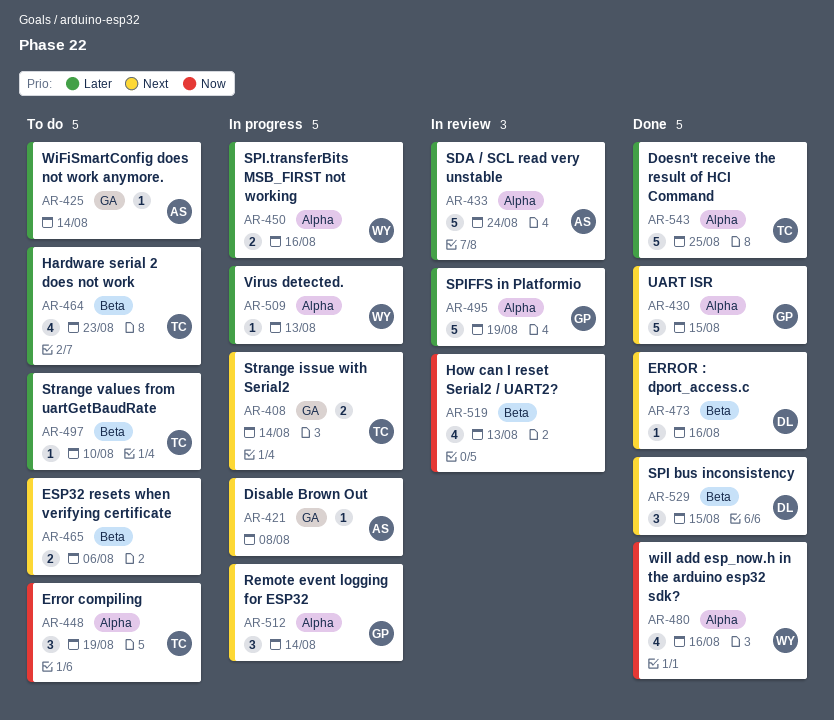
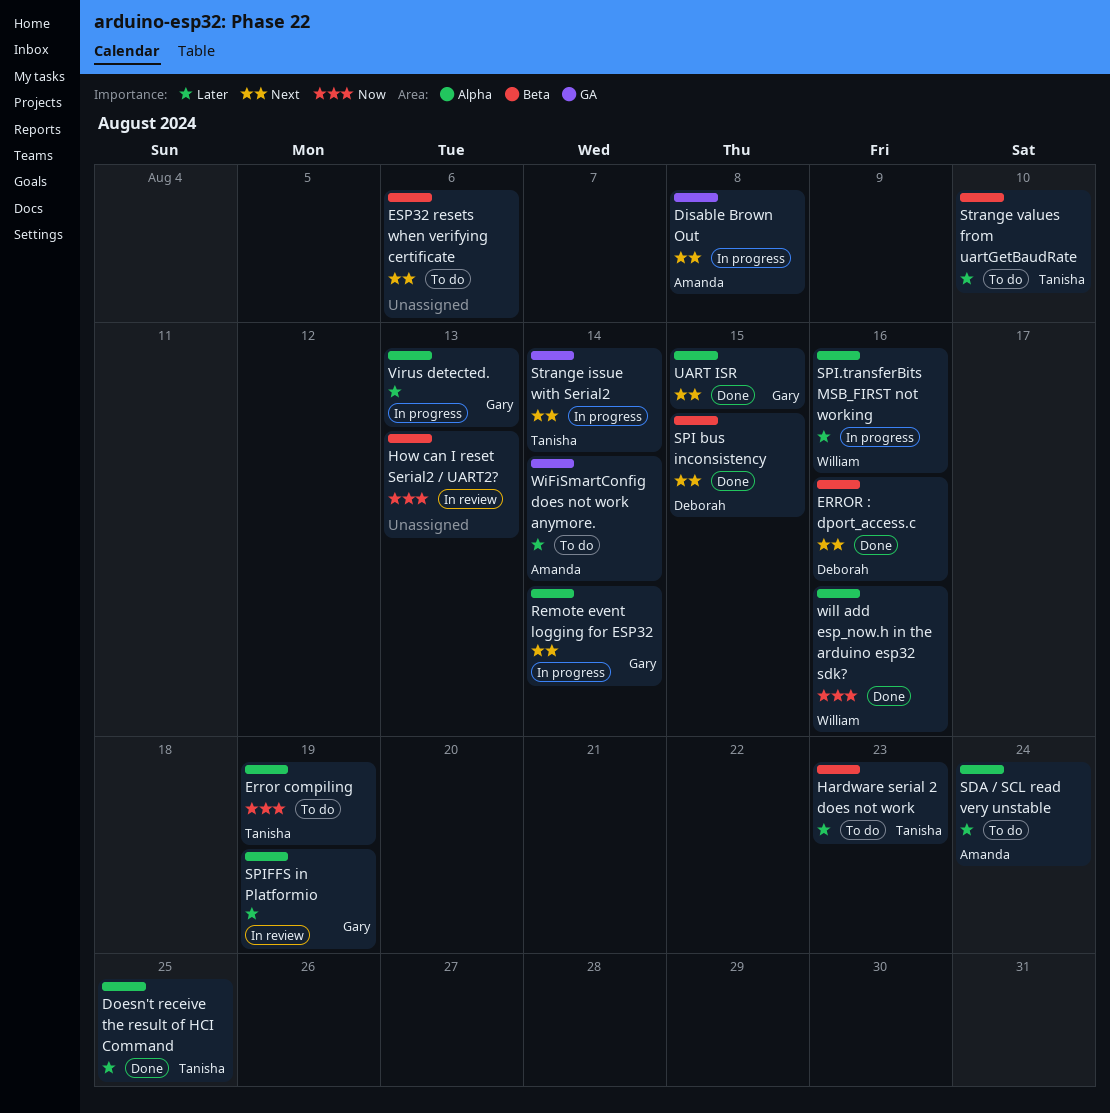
SDA / SCL read very unstable, status: In review -> To do
Virus detected., owner: William -> Gary

